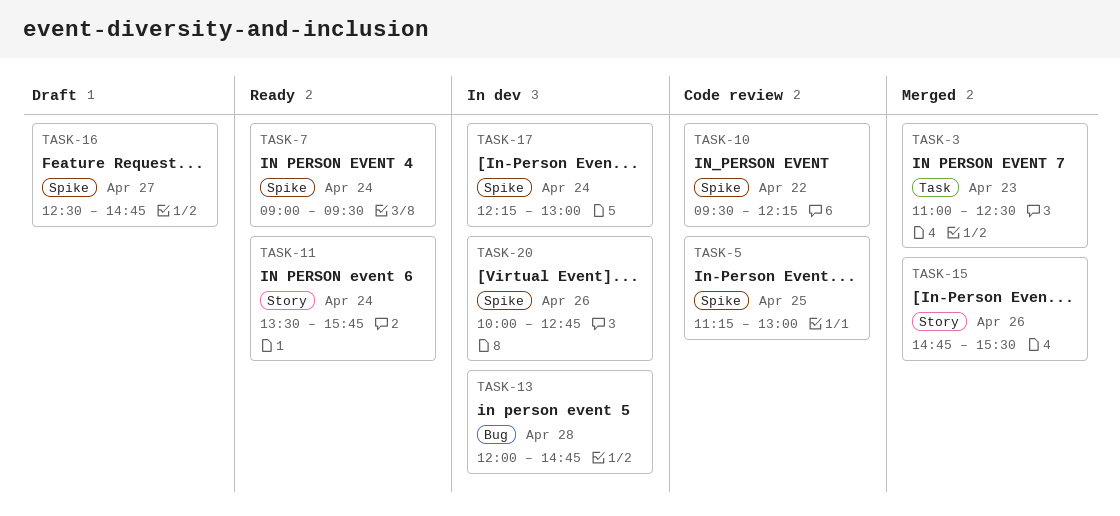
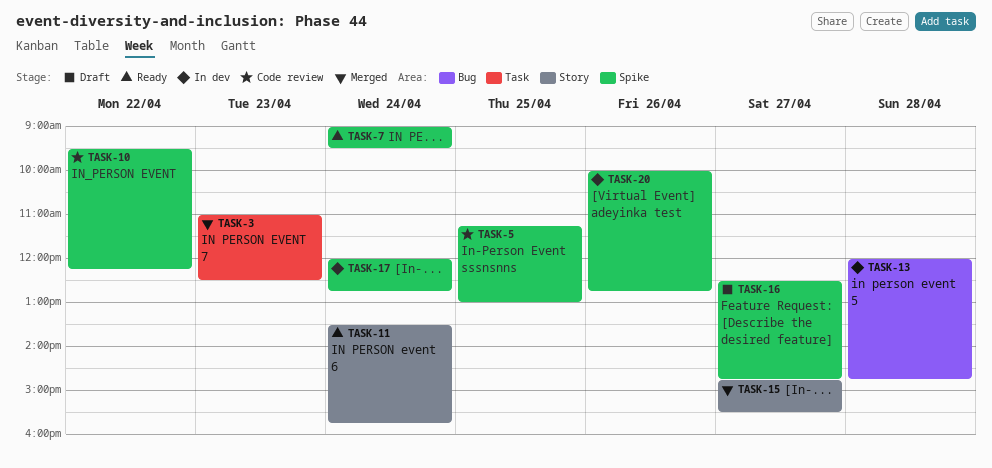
TASK-15, day: Apr 26 -> Apr 27
TASK-17, begins: 12:15 -> 12:00
TASK-17, ends: 13:00 -> 12:45

